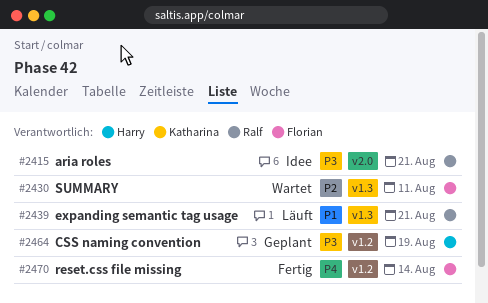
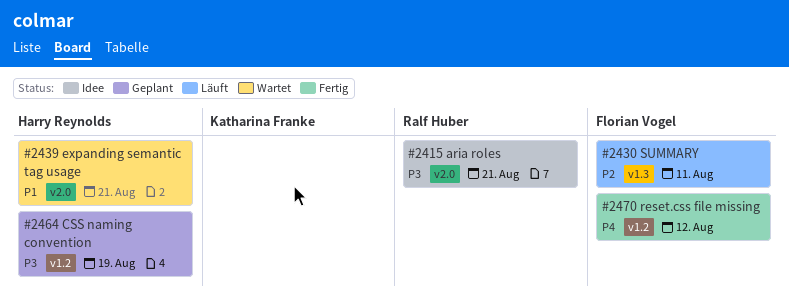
#2430, status: Wartet -> Läuft
#2439, status: Läuft -> Wartet
#2439, owner: Ralf Huber -> Harry Reynolds
#2439, label: v1.3 -> v2.0
#2470, due: Aug 14 -> Aug 12

